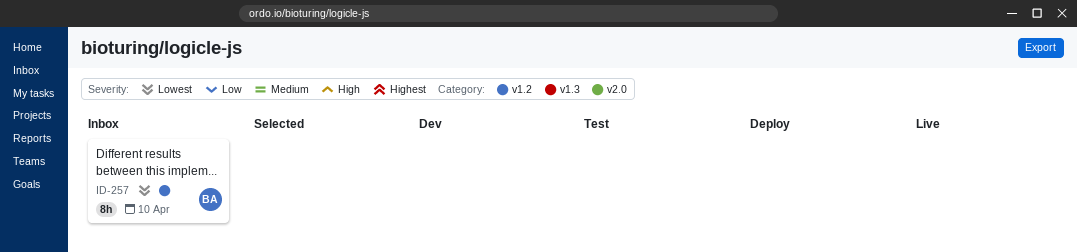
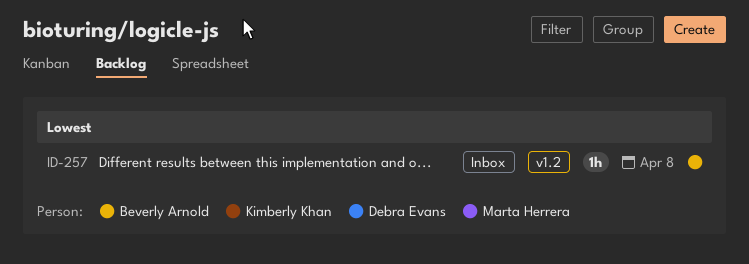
ID-257, estimate: 8h -> 1h
ID-257, due: Apr 10 -> Apr 8

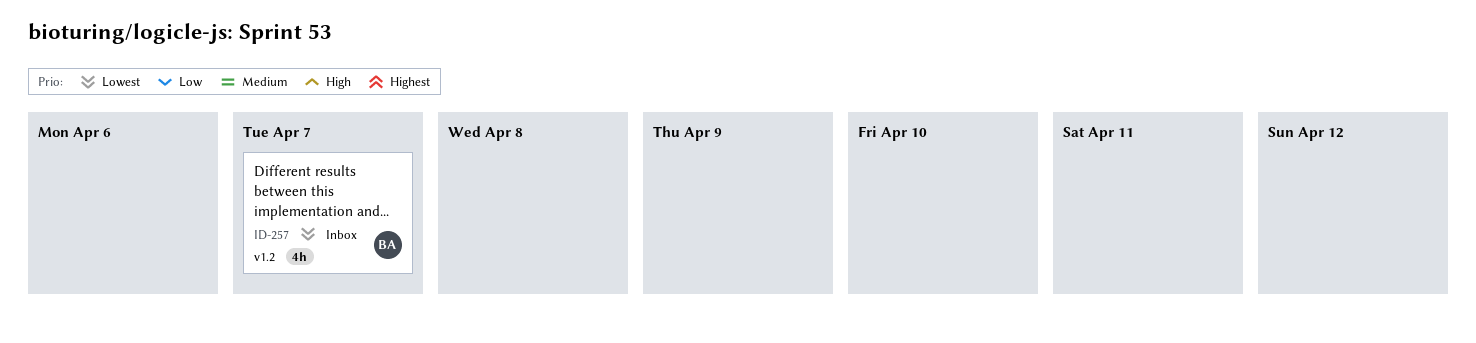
ID-257, estimate: 1h -> 4h
ID-257, due: Apr 8 -> Apr 7

